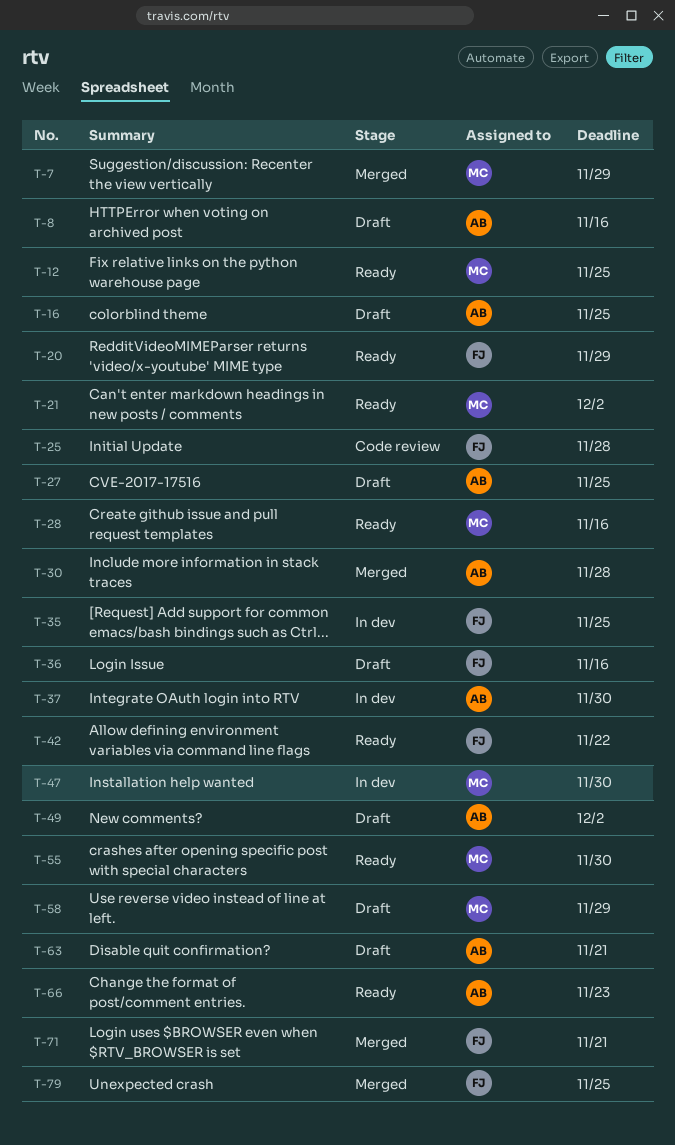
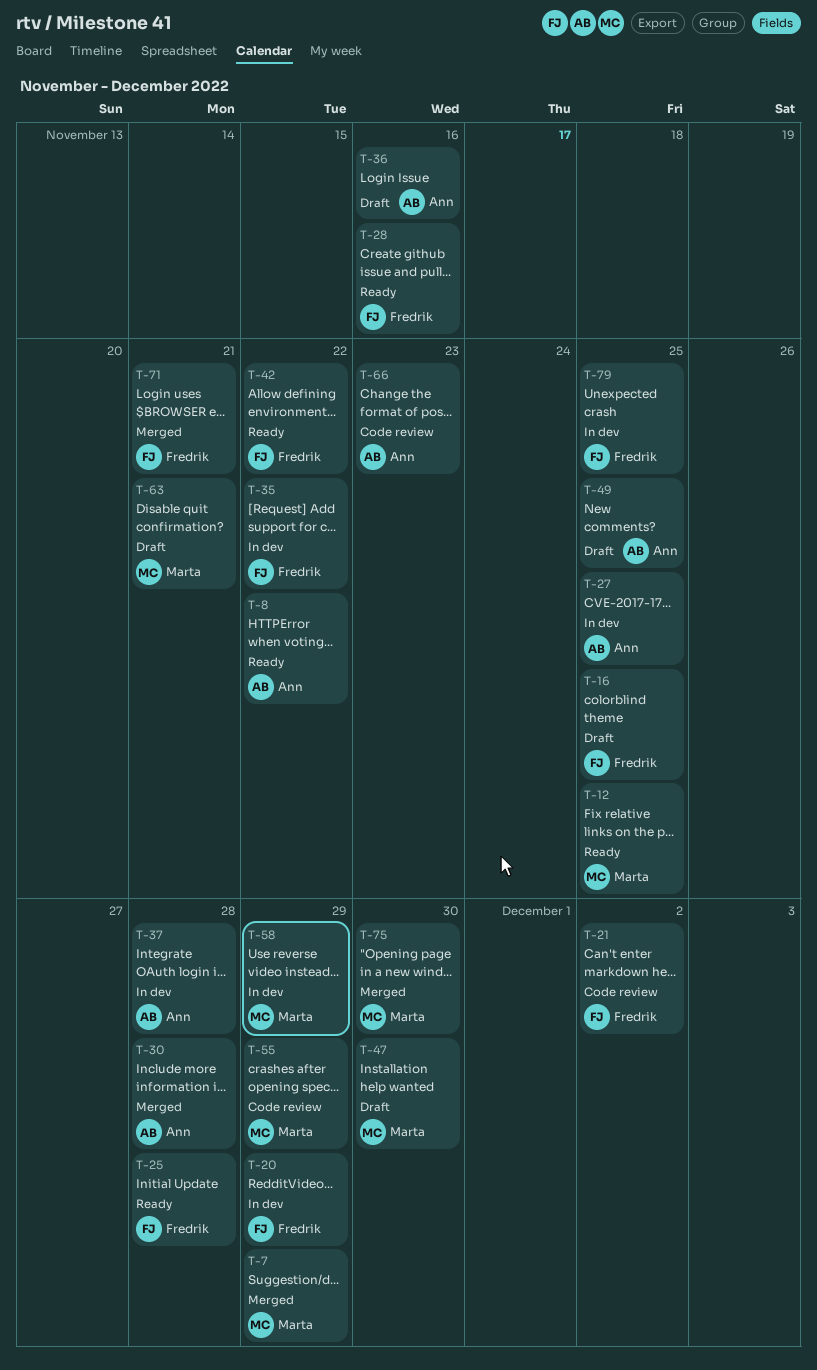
T-8, status: Draft -> Ready
T-8, due: Nov 16 -> Nov 22
T-16, owner: Ann -> Fredrik
T-20, status: Ready -> In dev
T-21, status: Ready -> Code review
T-21, owner: Marta -> Fredrik
T-25, status: Code review -> Ready
T-27, status: Draft -> In dev
T-28, owner: Marta -> Fredrik
T-35, due: Nov 25 -> Nov 22
T-36, owner: Fredrik -> Ann
T-37, due: Nov 30 -> Nov 28
T-47, status: In dev -> Draft
T-49, due: Dec 2 -> Nov 25
T-55, status: Ready -> Code review
T-55, due: Nov 30 -> Nov 29
T-58, status: Draft -> In dev
T-63, owner: Ann -> Marta
T-66, status: Ready -> Code review
T-75: none -> present
T-79, status: Merged -> In dev

